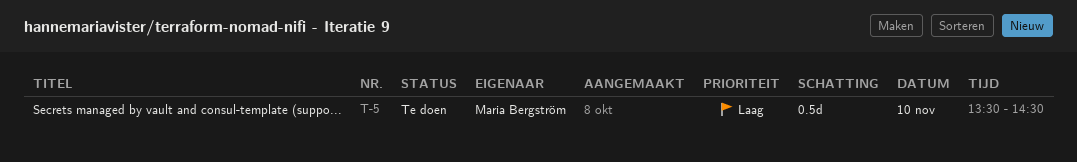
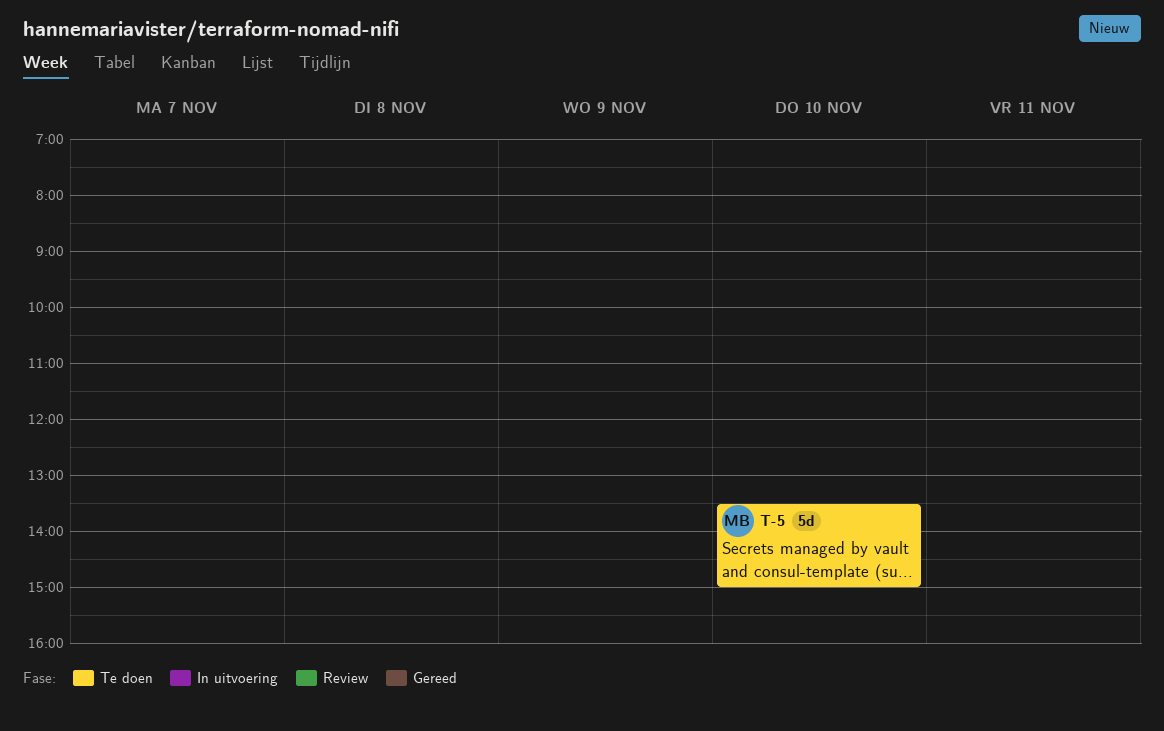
T-5, estimate: 0.5d -> 5d
T-5, ends: 14:30 -> 15:00

